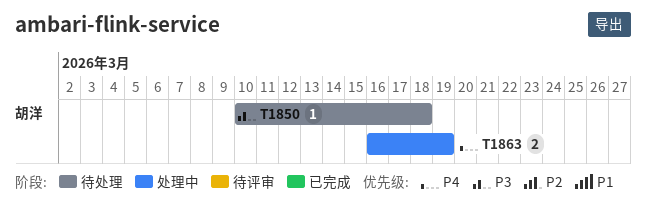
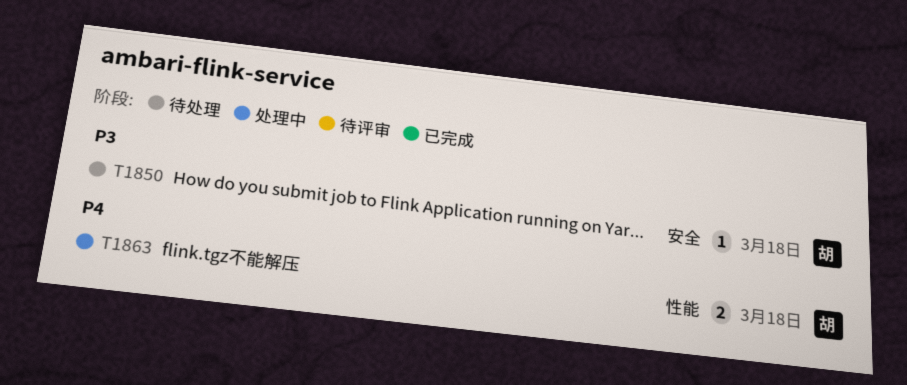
T1863, due: Mar 19 -> Mar 18

